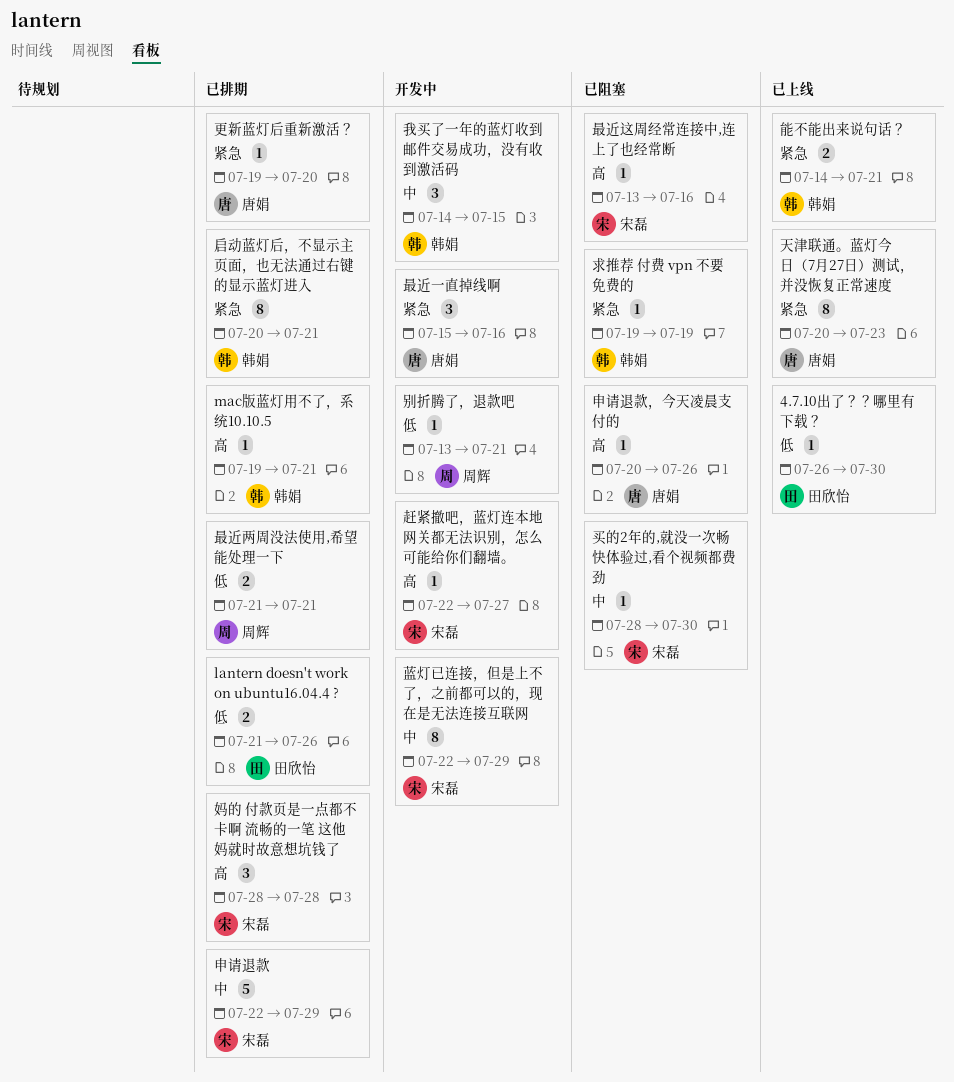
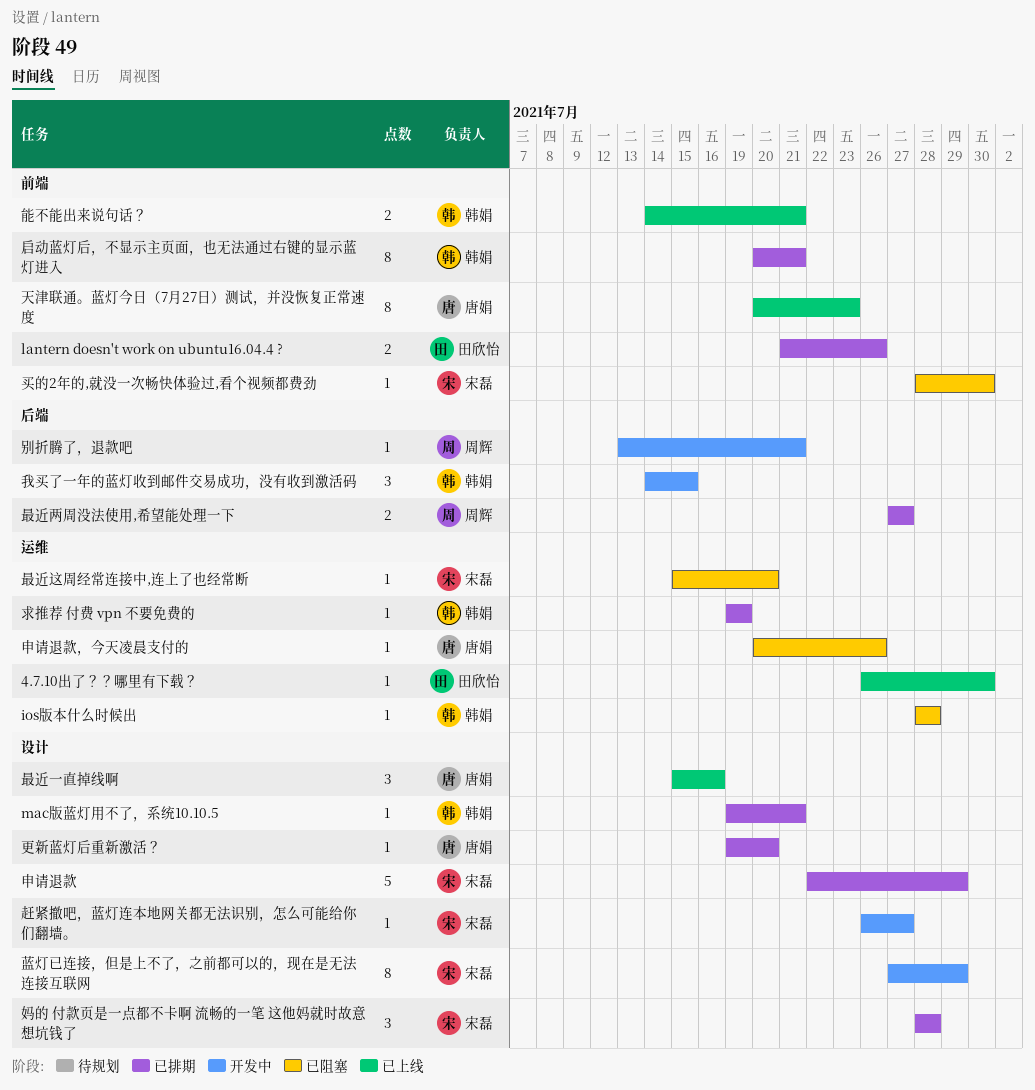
ios版本什么时候出: none -> present
最近一直掉线啊, status: 开发中 -> 已上线
最近两周没法使用,希望能处理一下, start: Jul 21 -> Jul 27
最近两周没法使用,希望能处理一下, due: Jul 21 -> Jul 27
最近这周经常连接中,连上了也经常断, start: Jul 13 -> Jul 15
最近这周经常连接中,连上了也经常断, due: Jul 16 -> Jul 20
求推荐 付费 vpn 不要免费的, status: 已阻塞 -> 已排期
蓝灯已连接，但是上不了，之前都可以的，现在是无法连接互联网, start: Jul 22 -> Jul 27
赶紧撤吧，蓝灯连本地网关都无法识别，怎么可能给你们翻墙。, start: Jul 22 -> Jul 26

